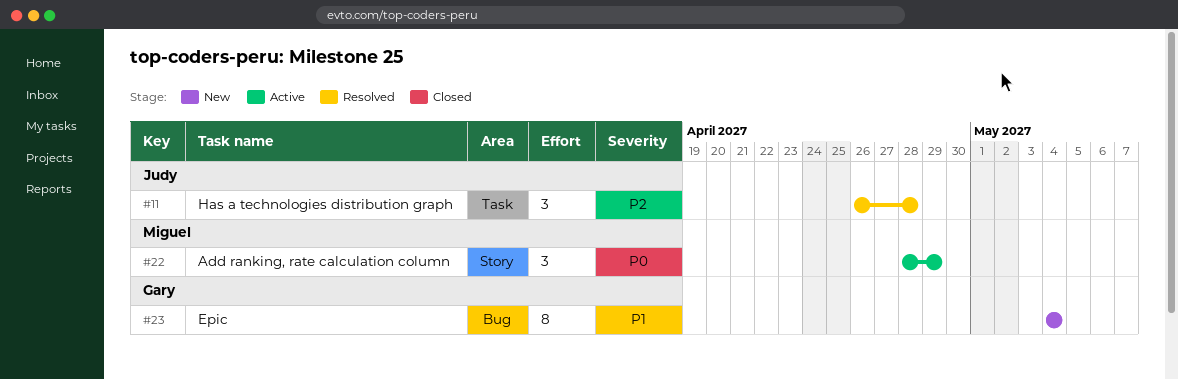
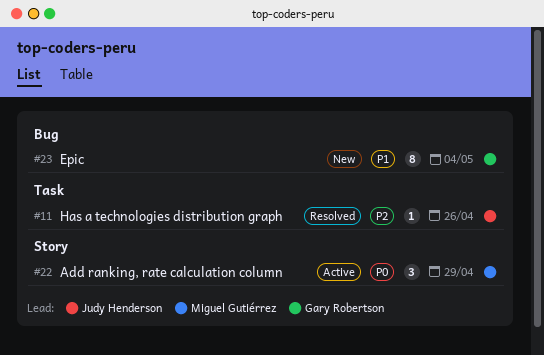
#11, estimate: 3 -> 1
#11, due: Apr 28 -> Apr 26

